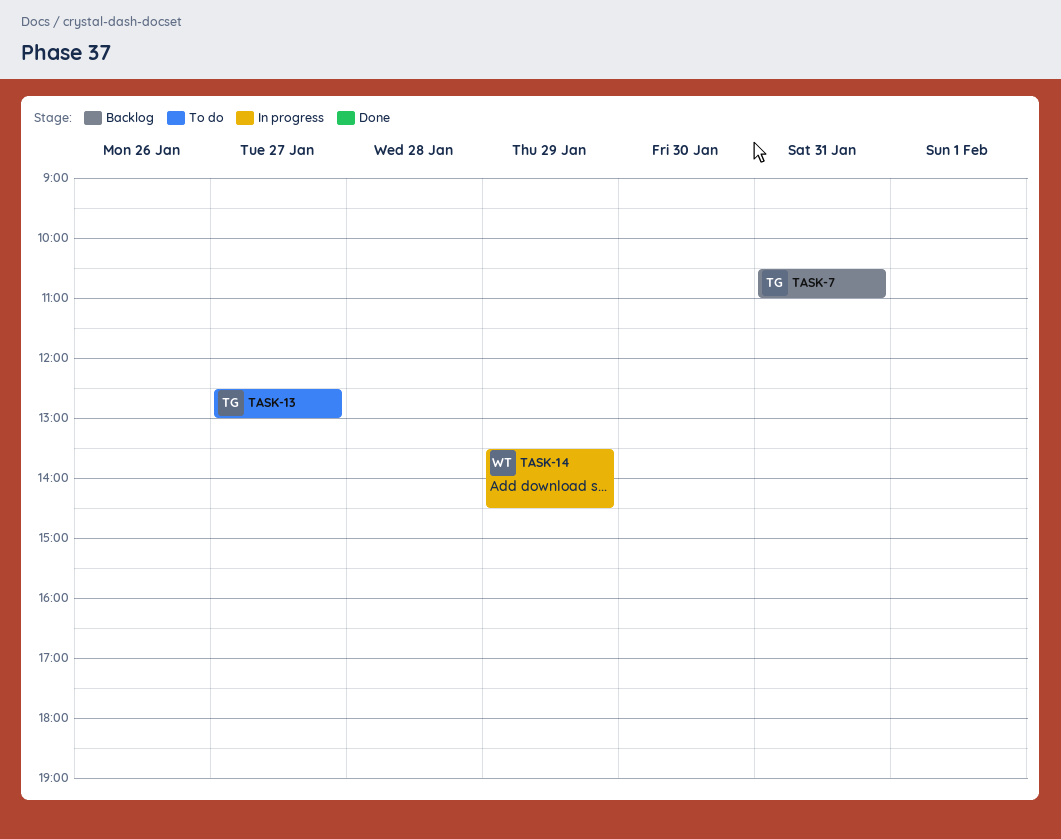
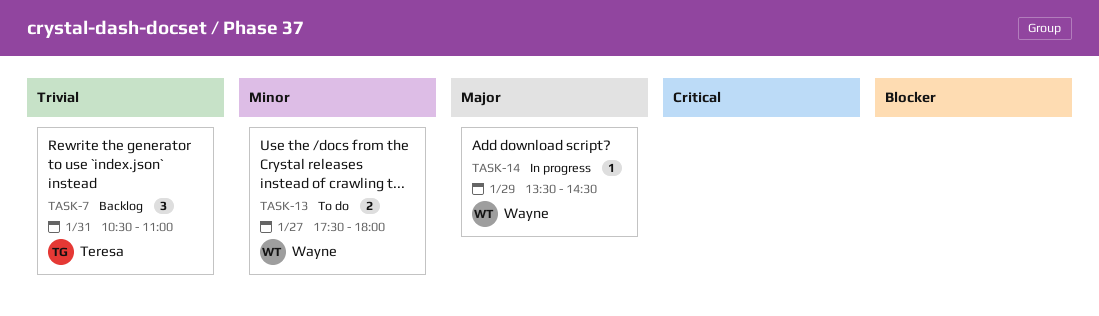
TASK-13, owner: Teresa -> Wayne
TASK-13, begins: 12:30 -> 17:30
TASK-13, ends: 13:00 -> 18:00

